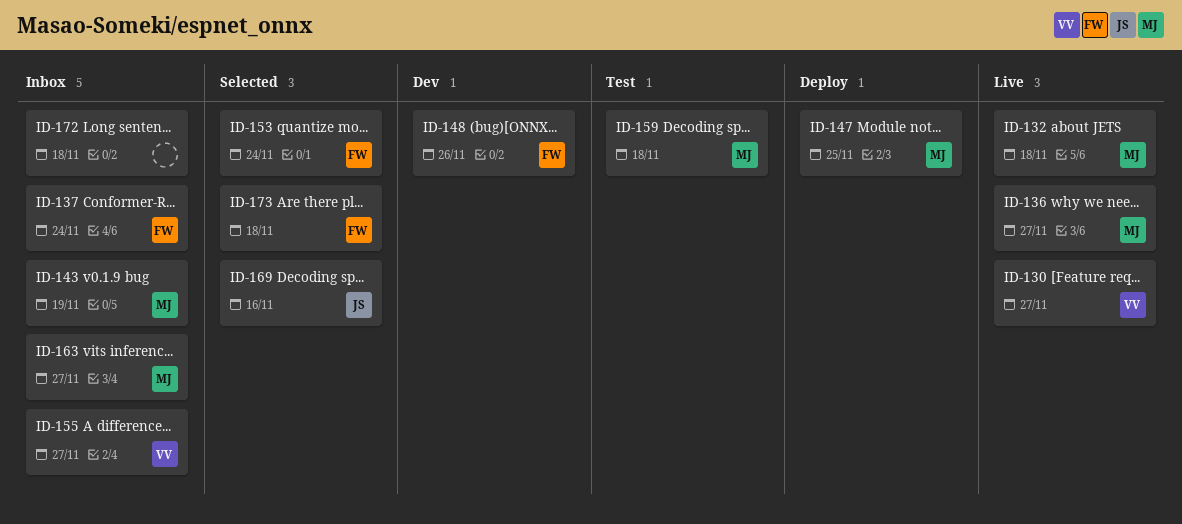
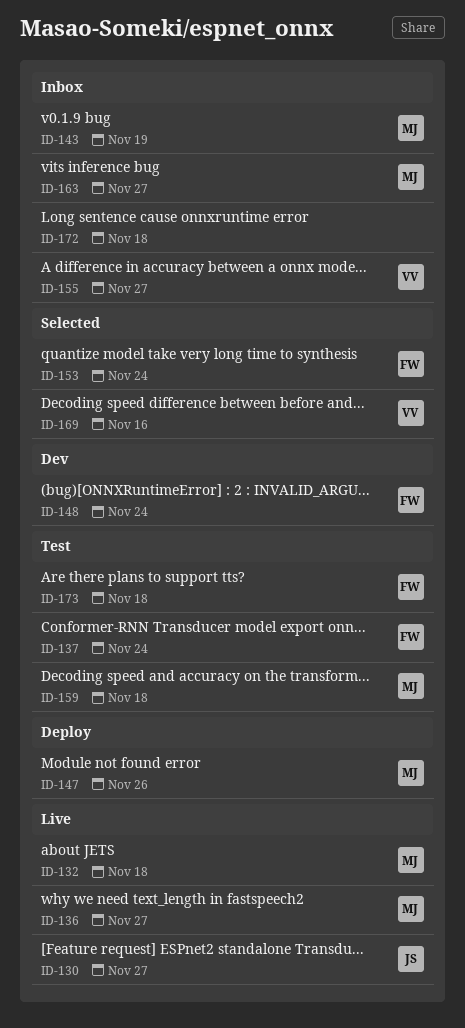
ID-130, owner: VV -> JS
ID-137, status: Inbox -> Test
ID-147, due: Nov 25 -> Nov 26
ID-148, due: Nov 26 -> Nov 24
ID-169, owner: JS -> VV
ID-173, status: Selected -> Test

